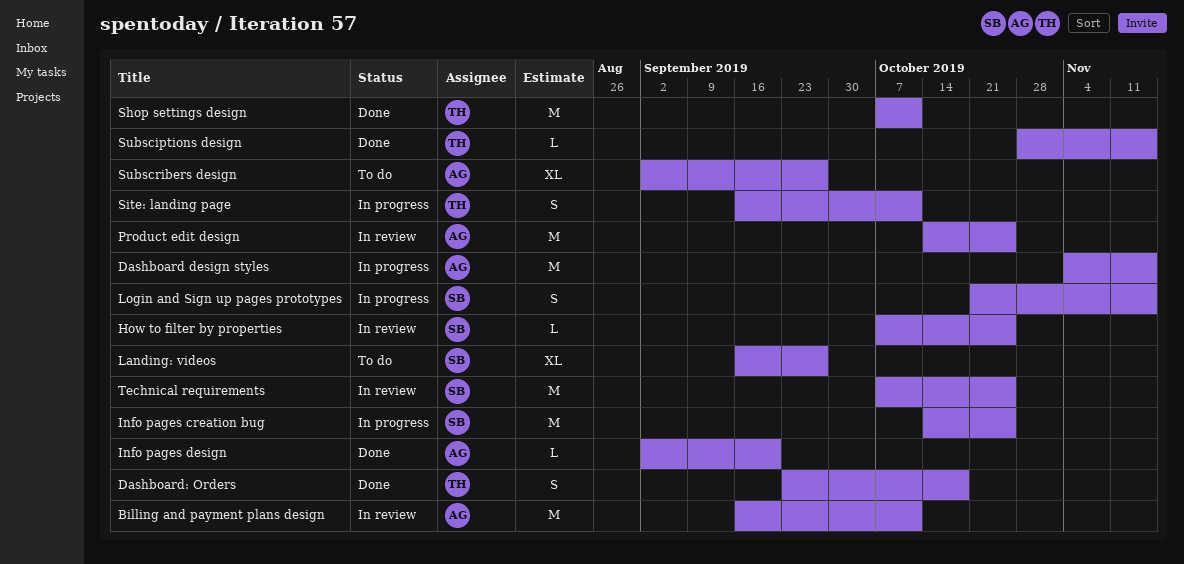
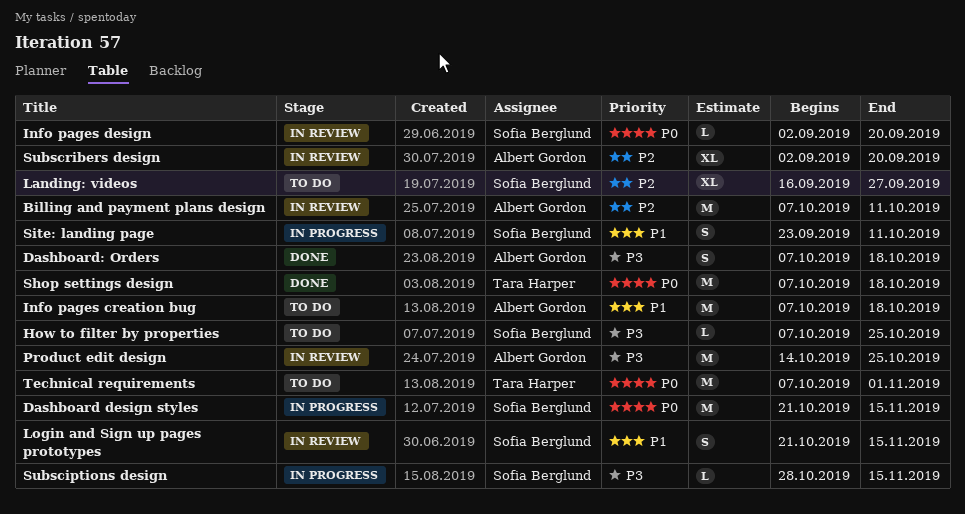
Billing and payment plans design, start: Sep 16 -> Oct 7
Dashboard design styles, owner: Albert Gordon -> Sofia Berglund
Dashboard design styles, start: Nov 4 -> Oct 21
Dashboard: Orders, owner: Tara Harper -> Albert Gordon
Dashboard: Orders, start: Sep 23 -> Oct 7
How to filter by properties, status: In review -> To do
Info pages creation bug, status: In progress -> To do
Info pages creation bug, owner: Sofia Berglund -> Albert Gordon
Info pages creation bug, start: Oct 14 -> Oct 7
Info pages creation bug, due: Oct 25 -> Oct 18
Info pages design, status: Done -> In review
Info pages design, owner: Albert Gordon -> Sofia Berglund
Login and Sign up pages prototypes, status: In progress -> In review
Shop settings design, due: Oct 11 -> Oct 18
Site: landing page, owner: Tara Harper -> Sofia Berglund
Site: landing page, start: Sep 16 -> Sep 23
Subsciptions design, status: Done -> In progress
Subsciptions design, owner: Tara Harper -> Sofia Berglund
Subscribers design, status: To do -> In review
Subscribers design, due: Sep 27 -> Sep 20
Technical requirements, status: In review -> To do
Technical requirements, owner: Sofia Berglund -> Tara Harper
Technical requirements, due: Oct 25 -> Nov 1

